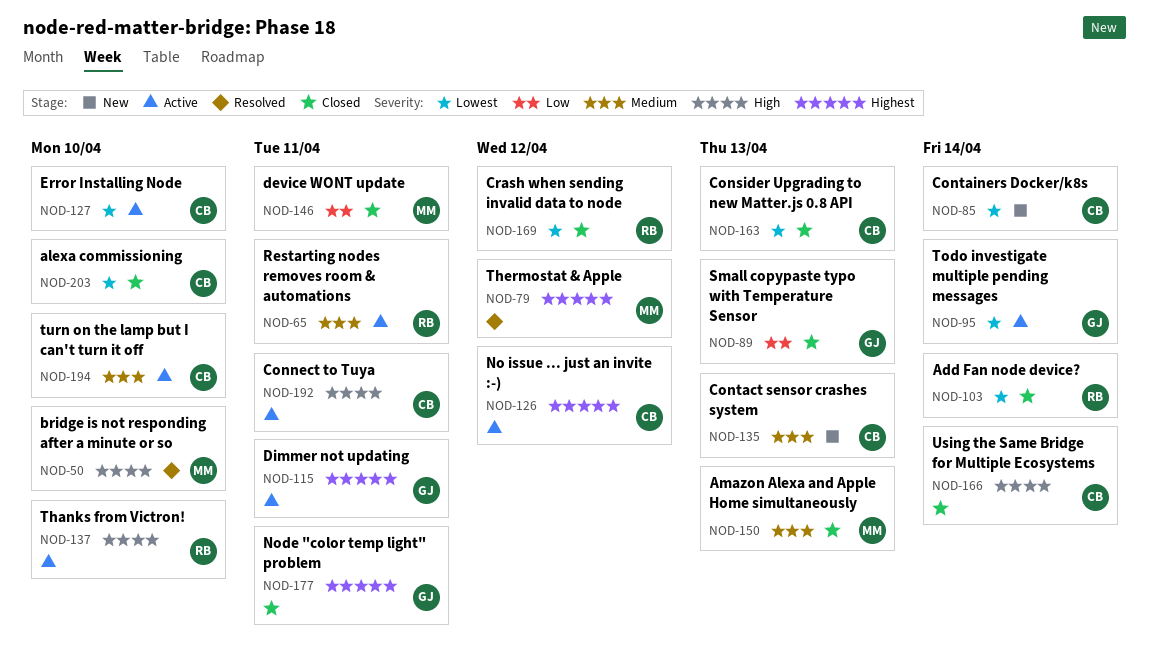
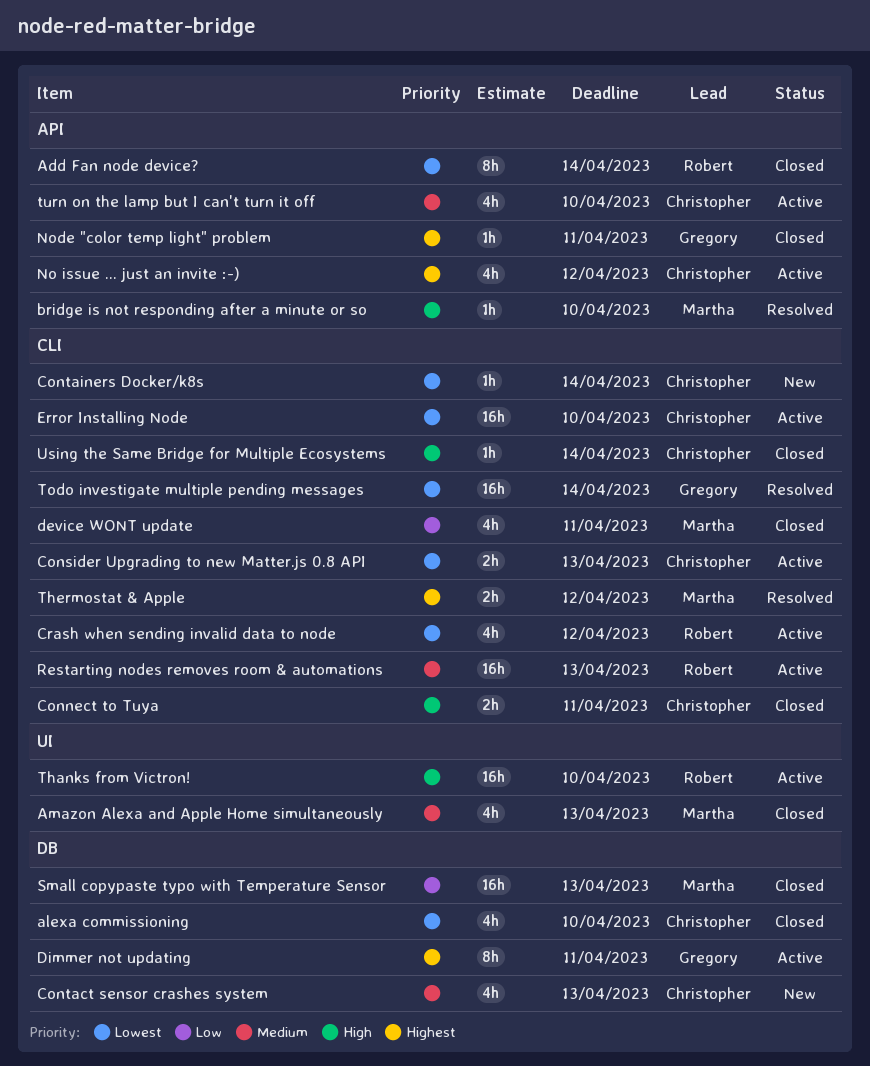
Connect to Tuya, status: Active -> Closed
Consider Upgrading to new Matter.js 0.8 API, status: Closed -> Active
Crash when sending invalid data to node, status: Closed -> Active
Restarting nodes removes room & automations, due: Apr 11 -> Apr 13
Small copypaste typo with Temperature Sensor, owner: Gregory -> Martha
Todo investigate multiple pending messages, status: Active -> Resolved

